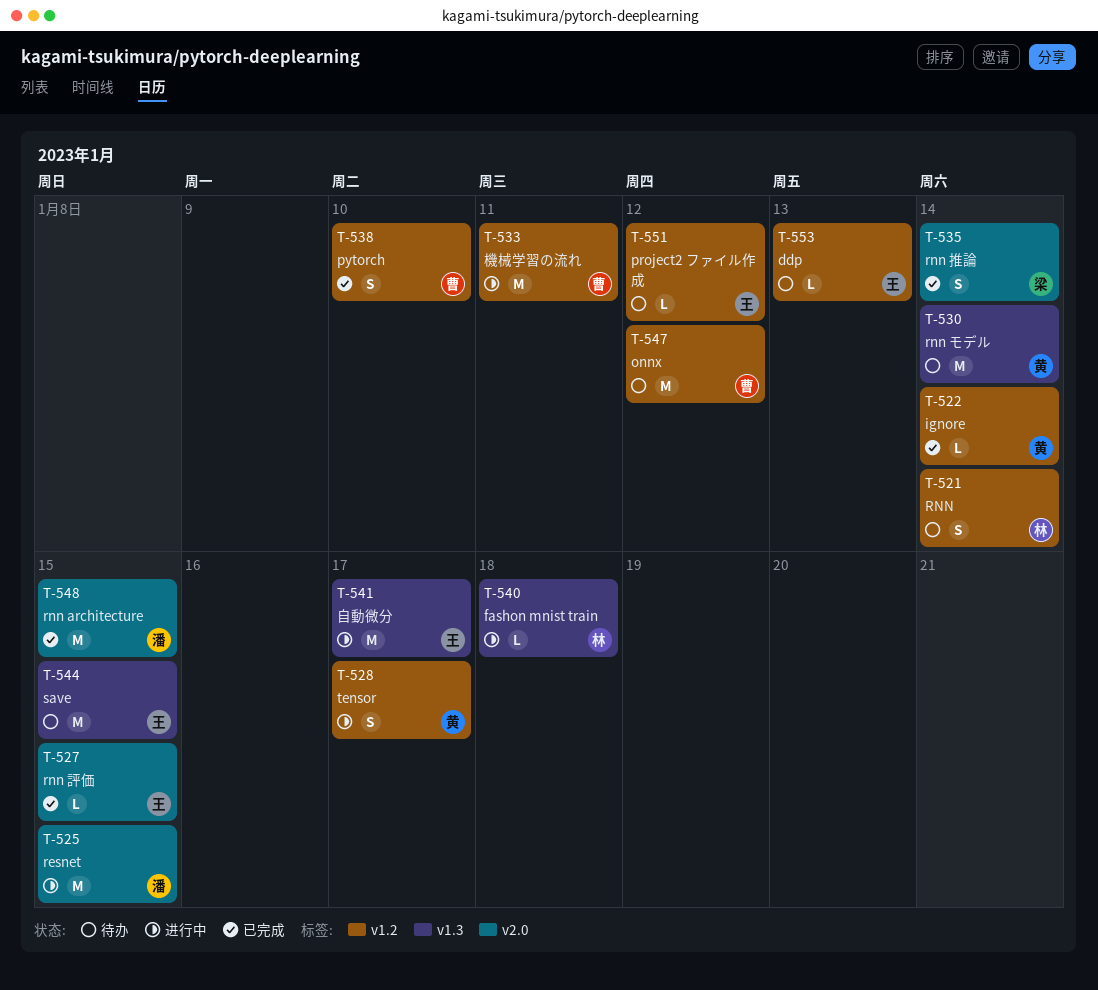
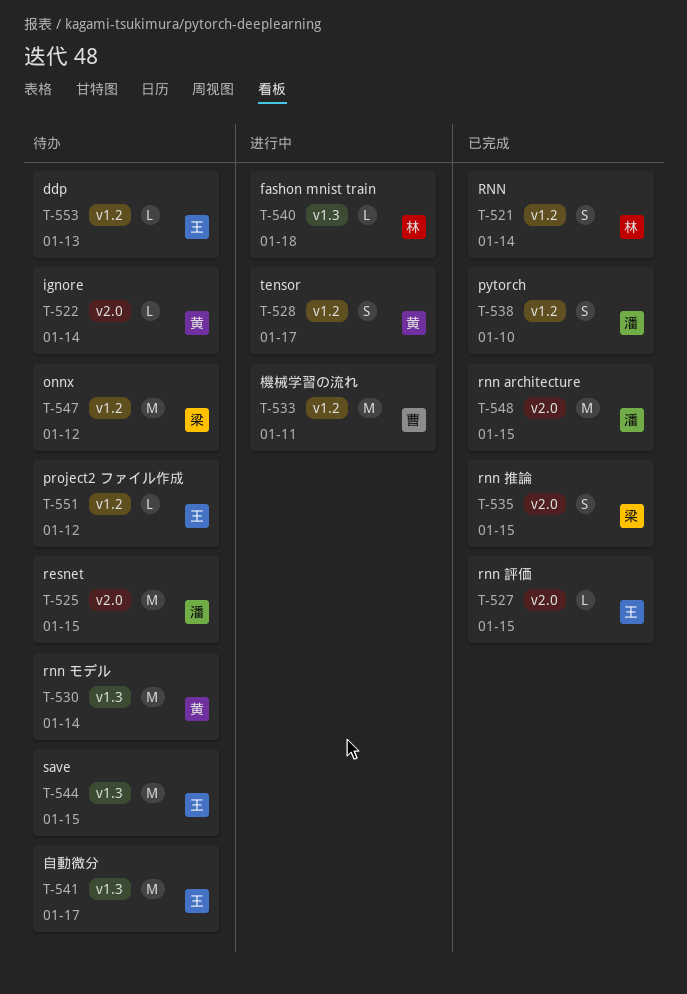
T-521, status: 待办 -> 已完成
T-522, status: 已完成 -> 待办
T-522, label: v1.2 -> v2.0
T-525, status: 进行中 -> 待办
T-535, due: Jan 14 -> Jan 15
T-538, owner: 曹 -> 潘
T-541, status: 进行中 -> 待办
T-547, owner: 曹 -> 梁

